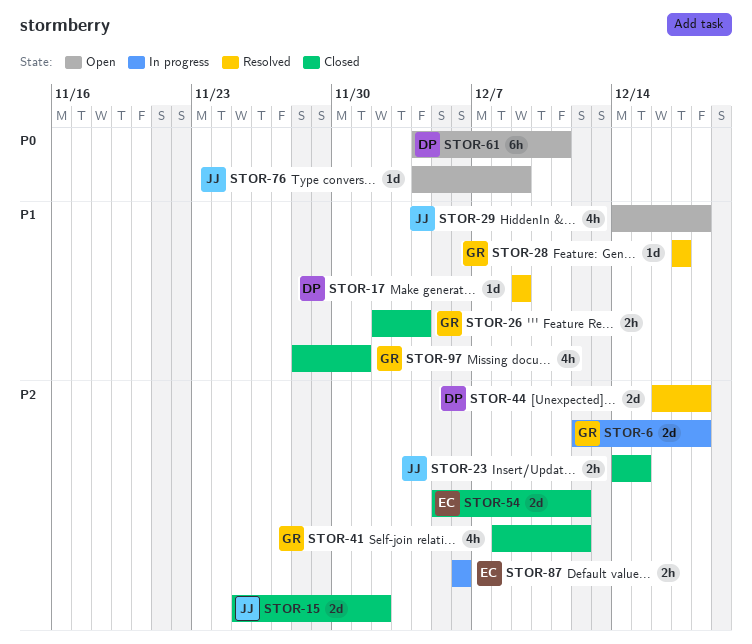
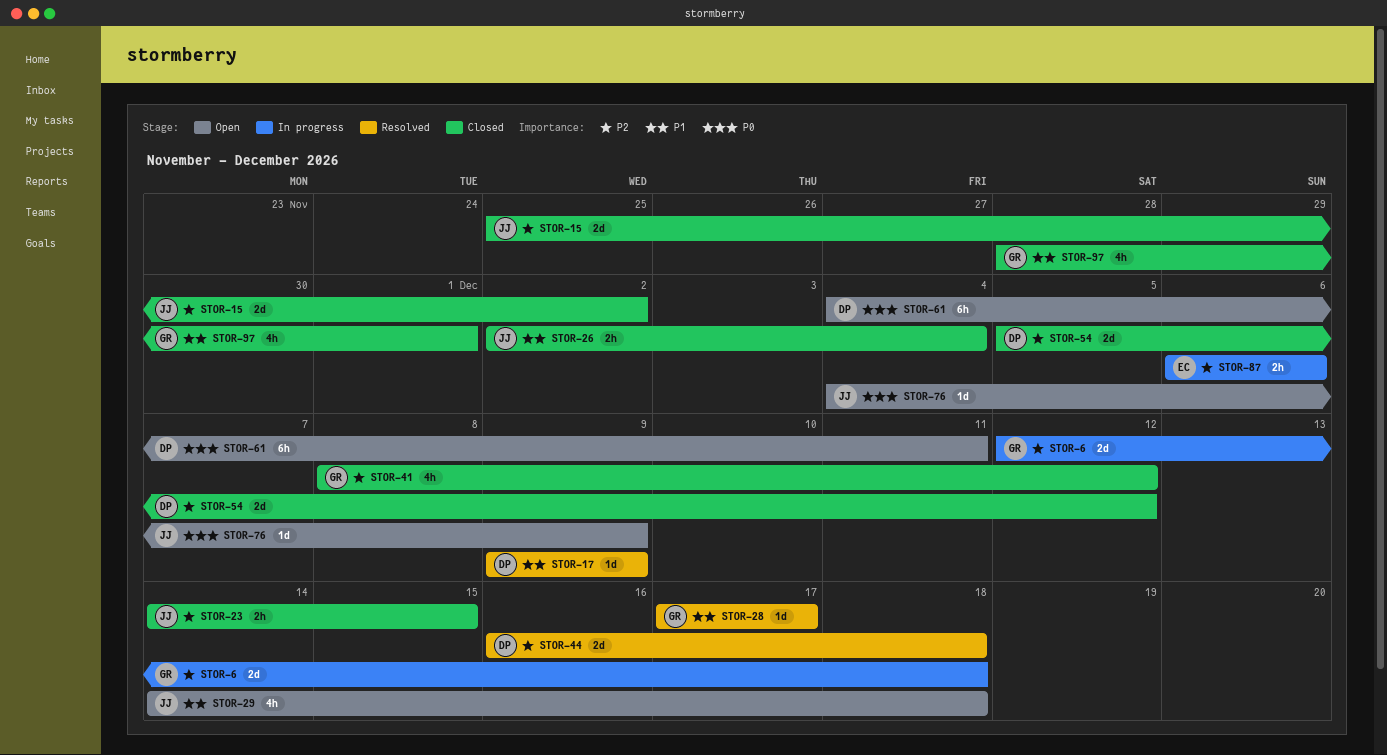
STOR-26, owner: GR -> JJ
STOR-54, owner: EC -> DP

